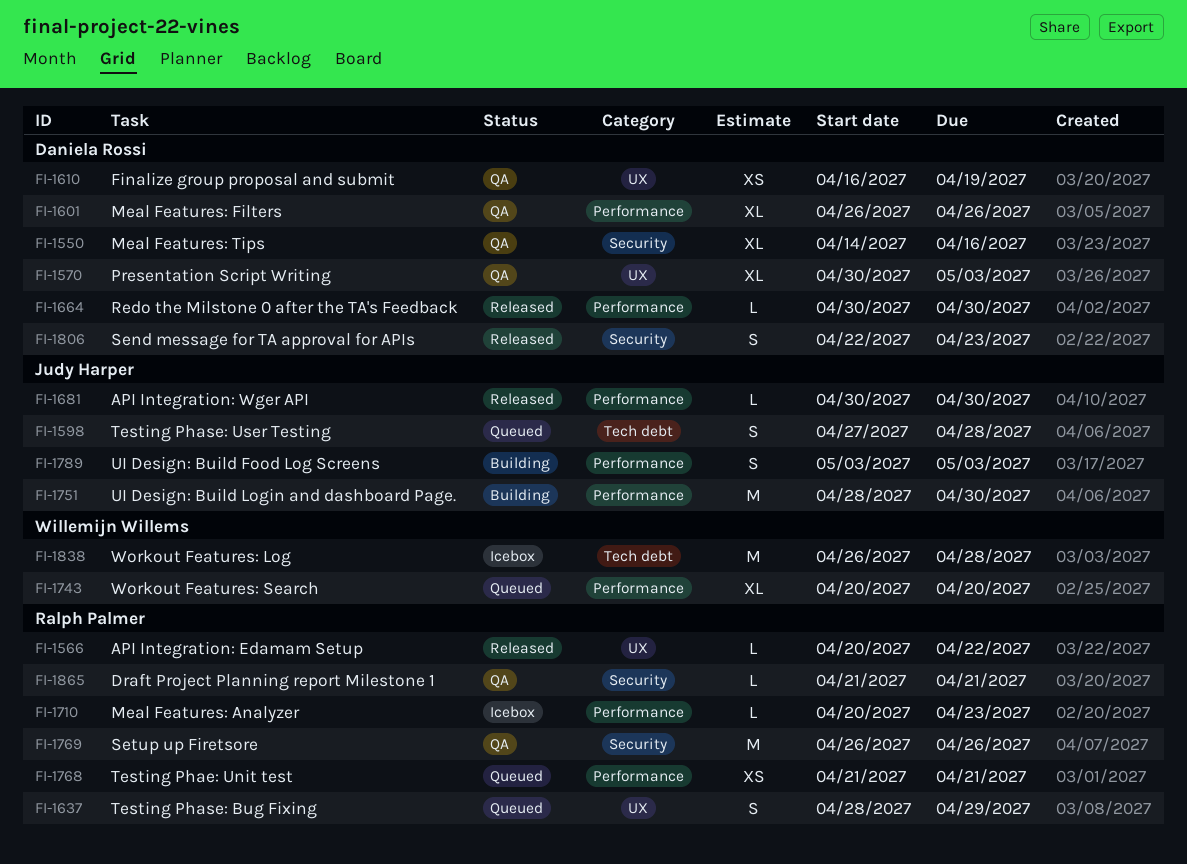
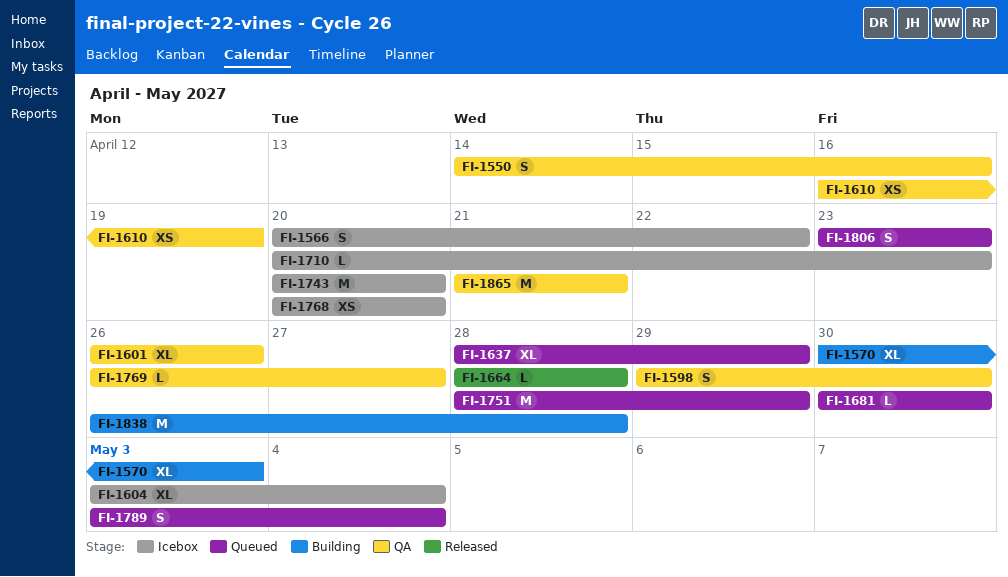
FI-1550, estimate: XL -> S
FI-1566, status: Released -> Icebox
FI-1566, estimate: L -> S
FI-1570, status: QA -> Building
FI-1598, status: Queued -> QA
FI-1598, start: Apr 27 -> Apr 29
FI-1598, due: Apr 28 -> Apr 30
FI-1604: none -> present
FI-1637, estimate: S -> XL
FI-1664, start: Apr 30 -> Apr 28
FI-1664, due: Apr 30 -> Apr 28
FI-1681, status: Released -> Queued
FI-1743, status: Queued -> Icebox
FI-1743, estimate: XL -> M
FI-1751, status: Building -> Queued
FI-1751, due: Apr 30 -> Apr 29
FI-1768, status: Queued -> Icebox
FI-1768, start: Apr 21 -> Apr 20
FI-1768, due: Apr 21 -> Apr 20
FI-1769, estimate: M -> L
FI-1769, due: Apr 26 -> Apr 27
FI-1789, status: Building -> Queued
FI-1789, due: May 3 -> May 4
FI-1806, status: Released -> Queued
FI-1806, start: Apr 22 -> Apr 23
FI-1838, status: Icebox -> Building
FI-1865, estimate: L -> M

